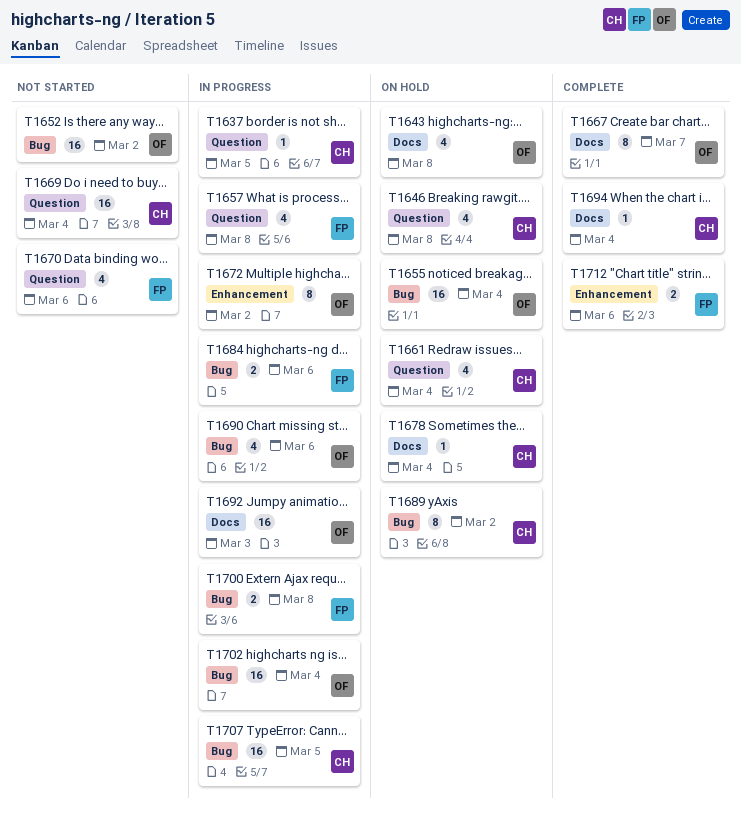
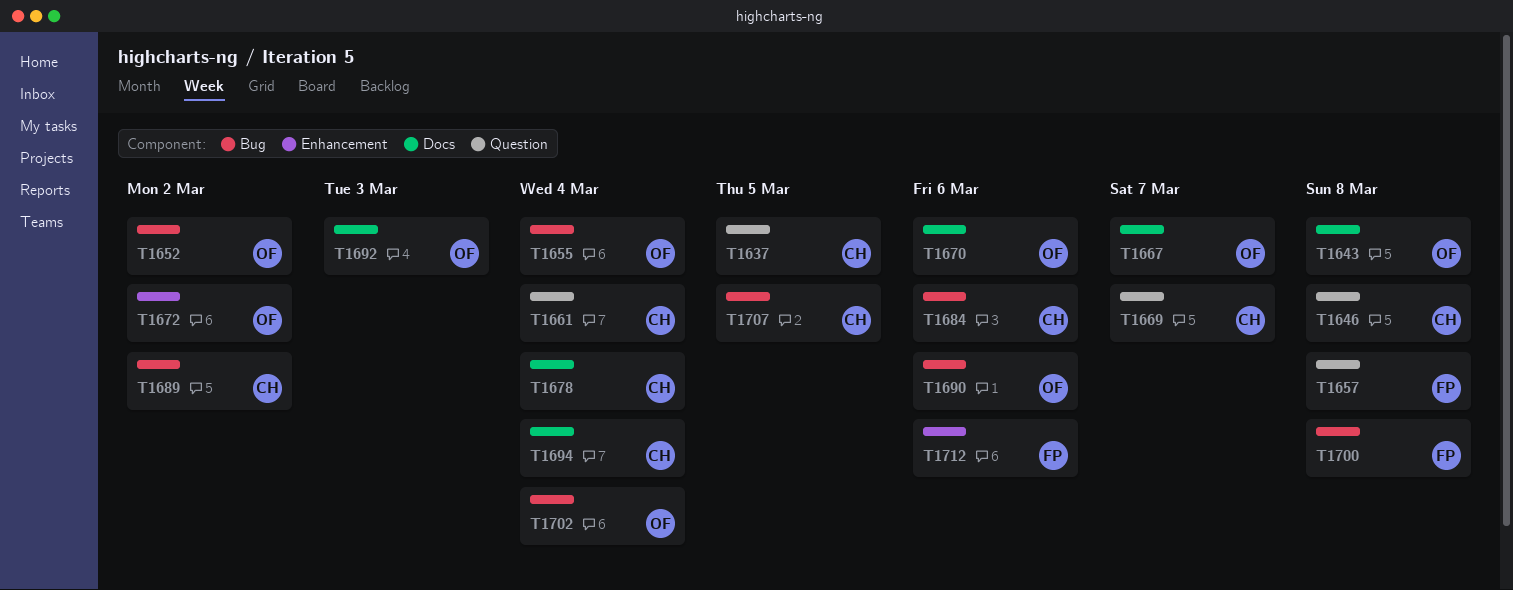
T1669, due: Mar 4 -> Mar 7
T1670, owner: FP -> OF
T1670, label: Question -> Docs
T1684, owner: FP -> CH

